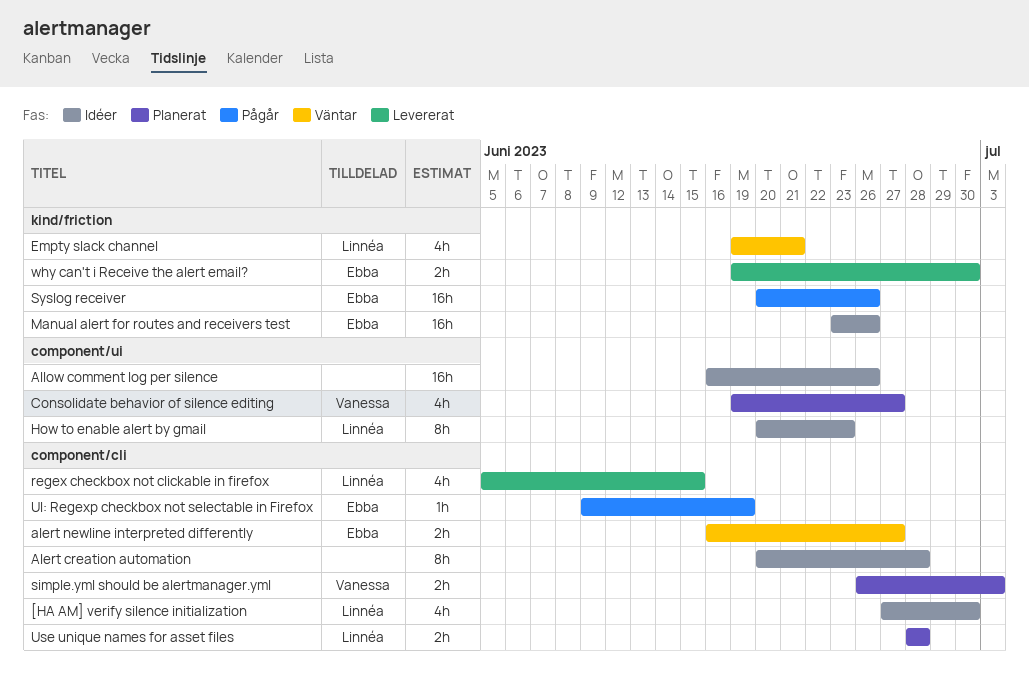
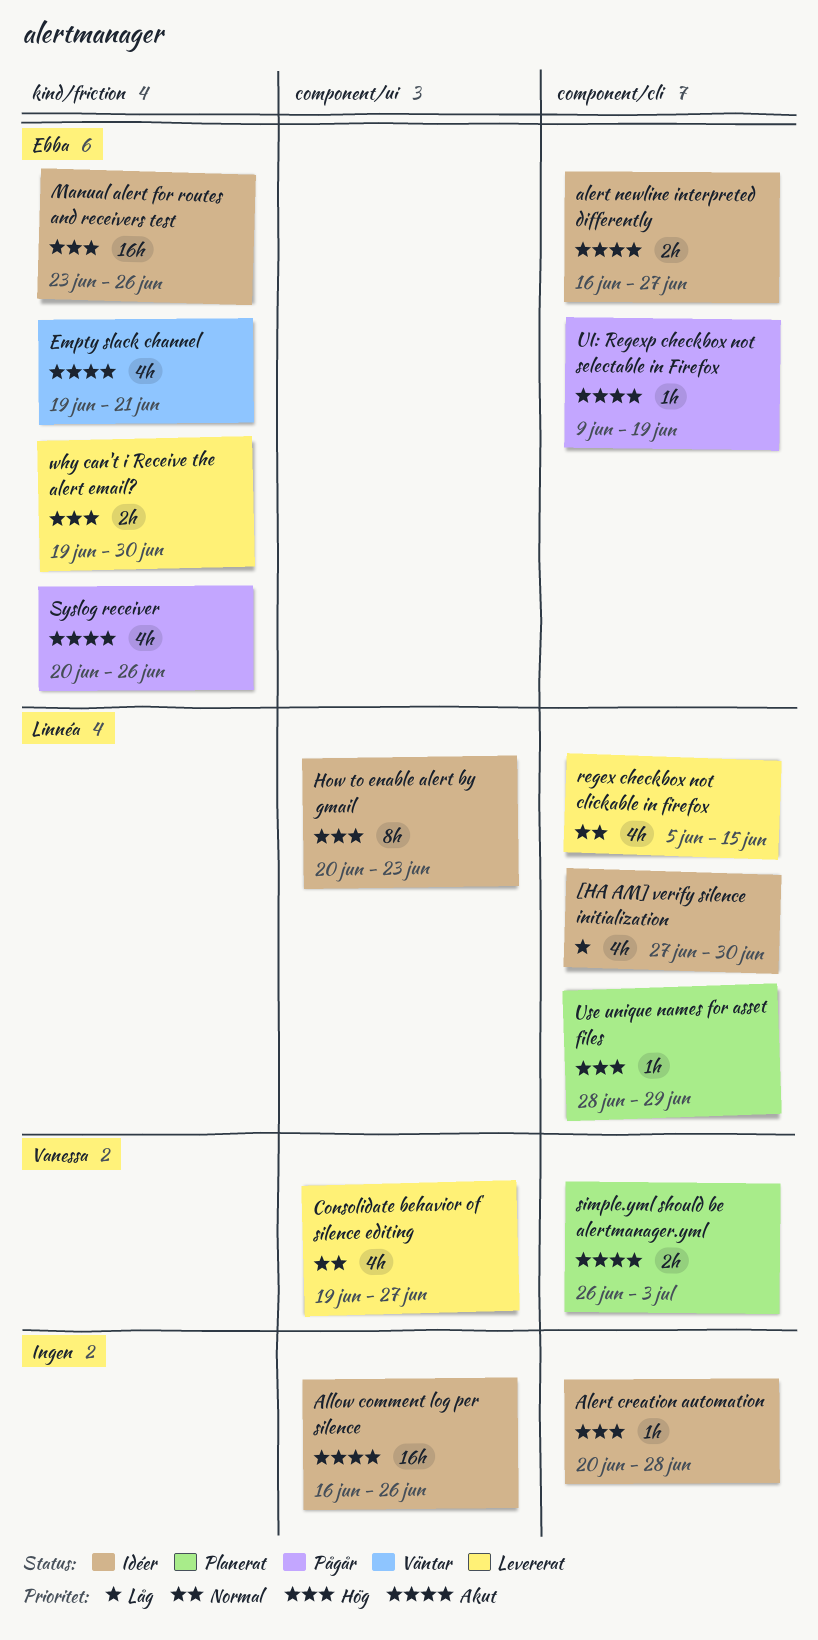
Alert creation automation, estimate: 8h -> 1h
alert newline interpreted differently, status: Väntar -> Idéer
Consolidate behavior of silence editing, status: Planerat -> Levererat
Empty slack channel, owner: Linnéa -> Ebba
Syslog receiver, estimate: 16h -> 4h
Use unique names for asset files, estimate: 2h -> 1h
Use unique names for asset files, due: Jun 28 -> Jun 29

